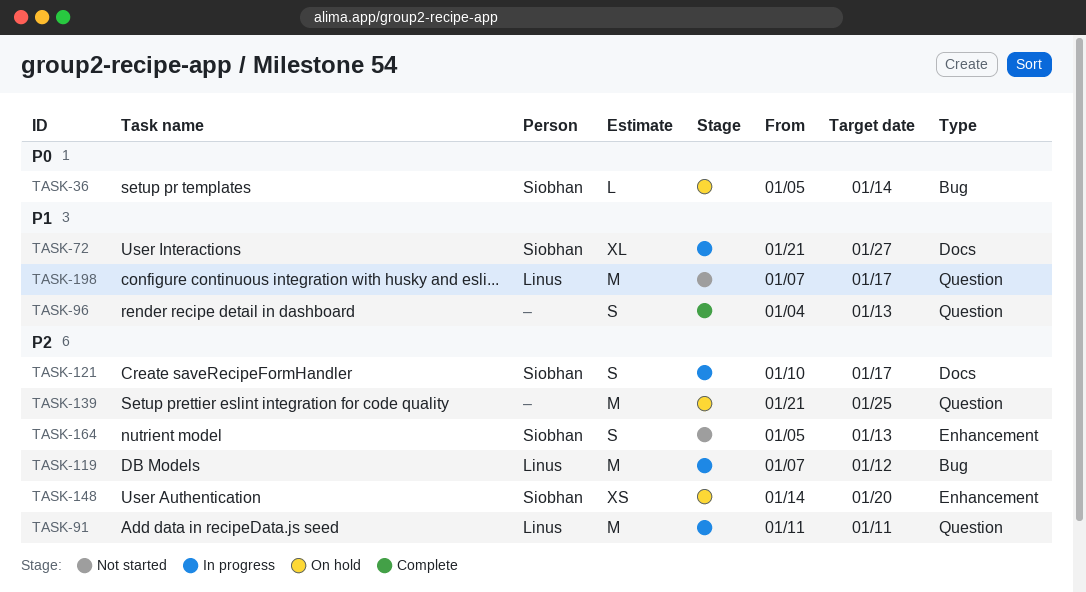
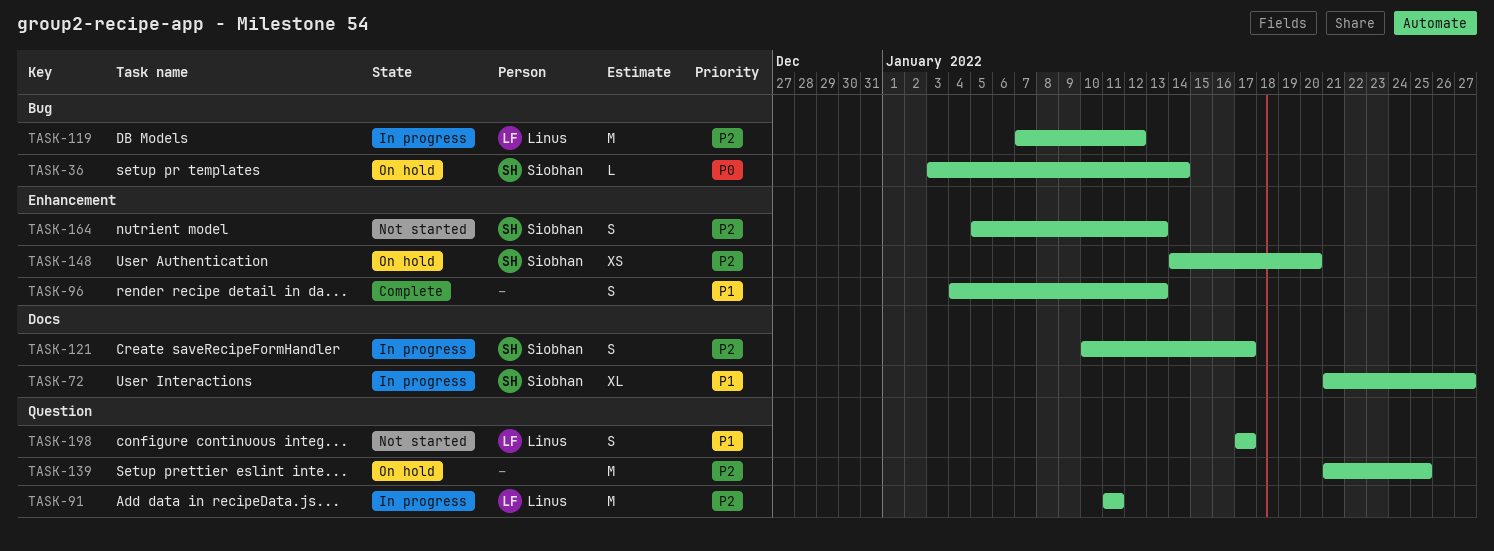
TASK-36, start: Jan 5 -> Jan 3
TASK-96, label: Question -> Enhancement
TASK-198, estimate: M -> S
TASK-198, start: Jan 7 -> Jan 17

